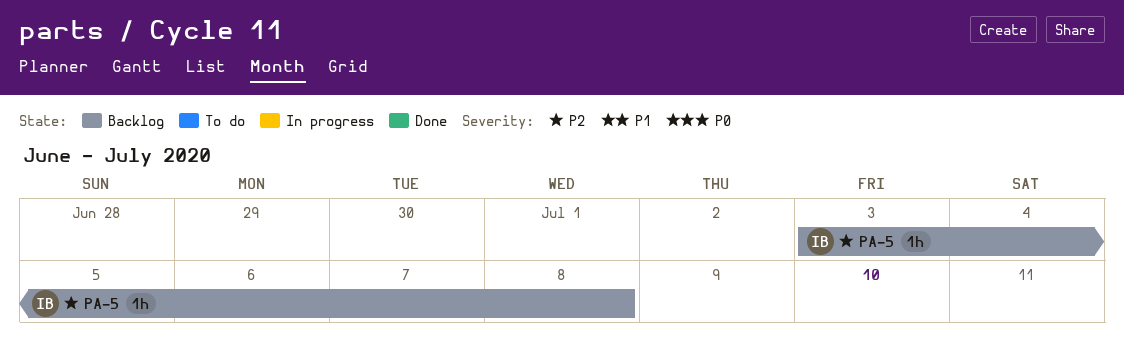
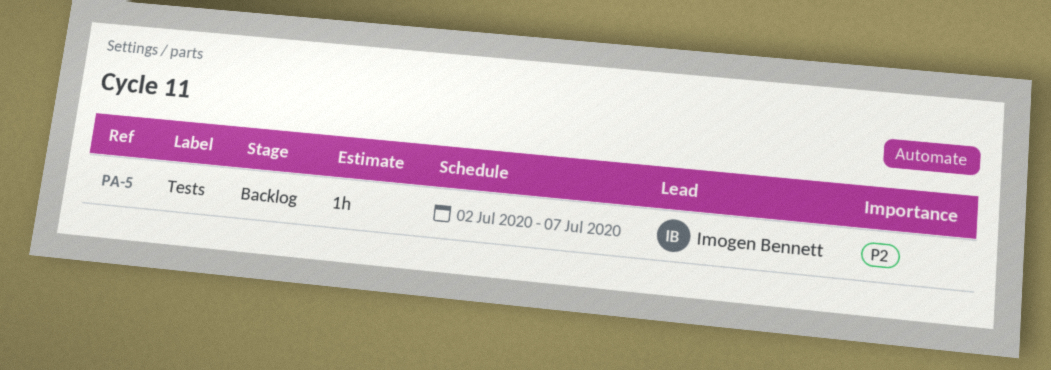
PA-5, start: Jul 3 -> Jul 2
PA-5, due: Jul 8 -> Jul 7

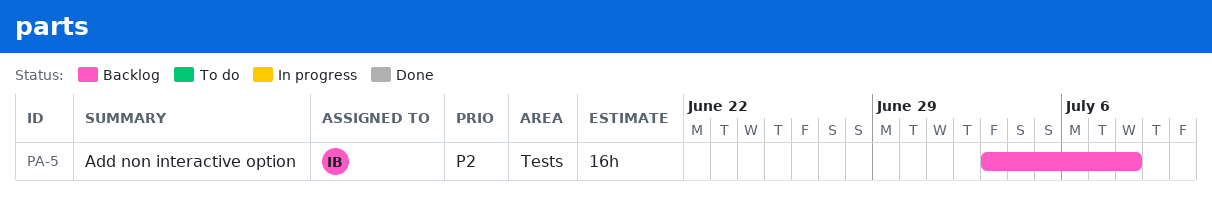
PA-5, estimate: 1h -> 16h
PA-5, start: Jul 2 -> Jul 3
PA-5, due: Jul 7 -> Jul 8

